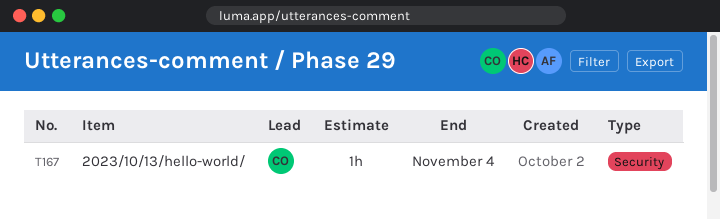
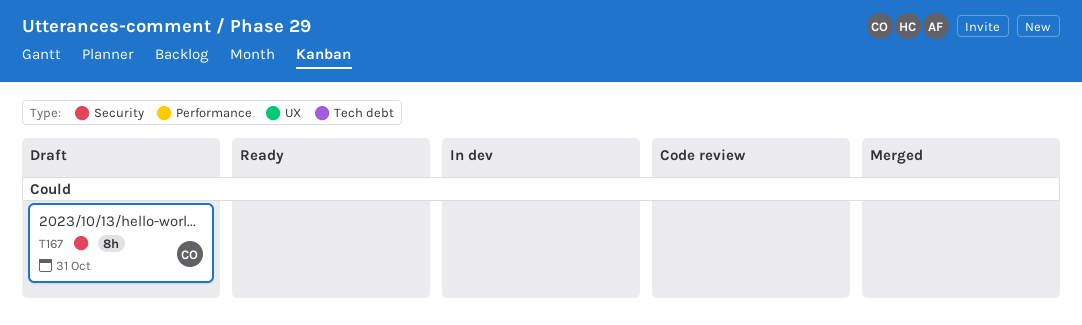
T167, estimate: 1h -> 8h
T167, due: Nov 4 -> Oct 31

